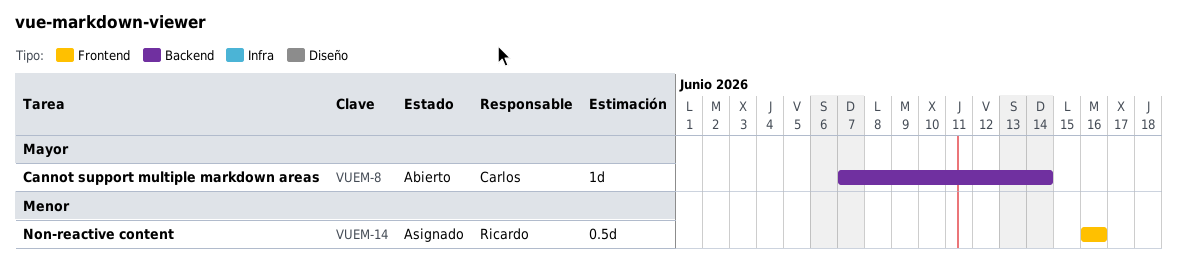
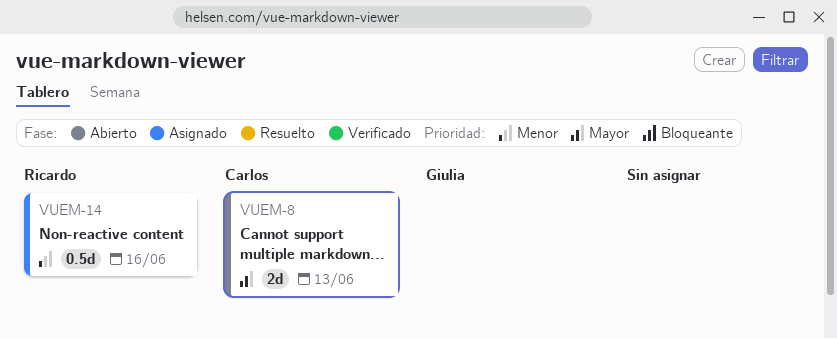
VUEM-8, estimate: 1d -> 2d
VUEM-8, due: Jun 14 -> Jun 13

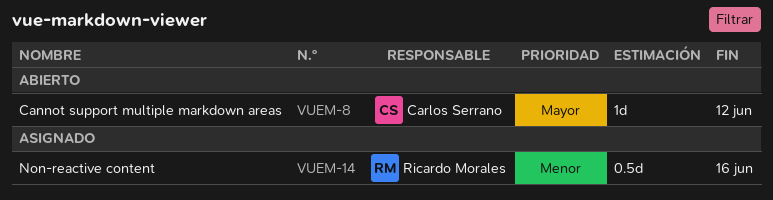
VUEM-8, estimate: 2d -> 1d
VUEM-8, due: Jun 13 -> Jun 12

